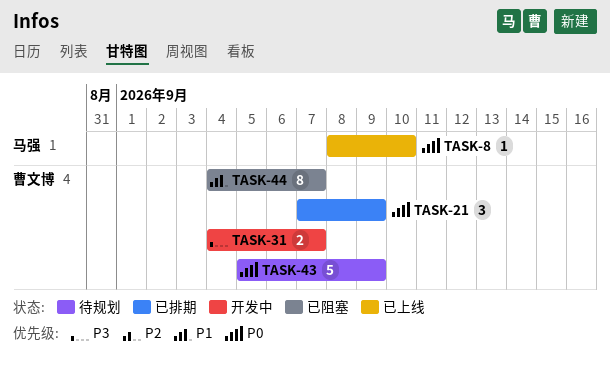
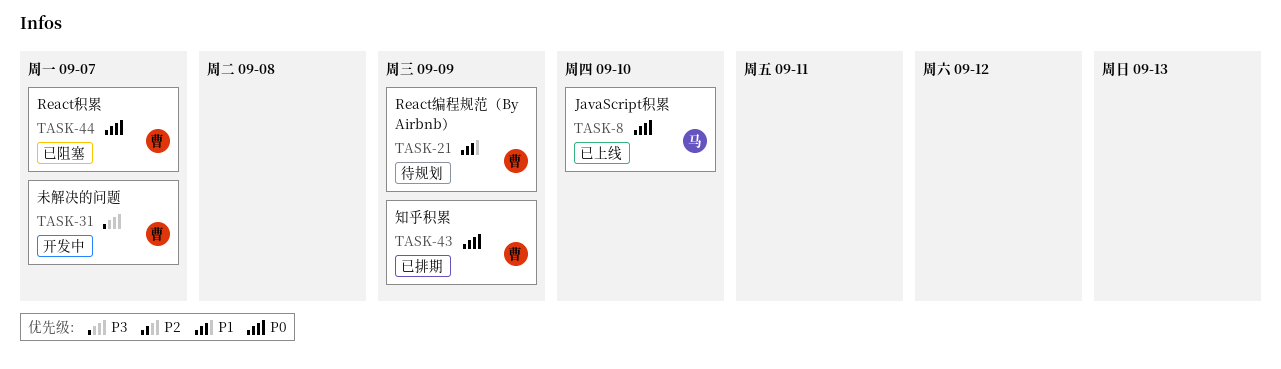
TASK-21, status: 已排期 -> 待规划
TASK-21, priority: P0 -> P1
TASK-43, status: 待规划 -> 已排期
TASK-44, priority: P1 -> P0

